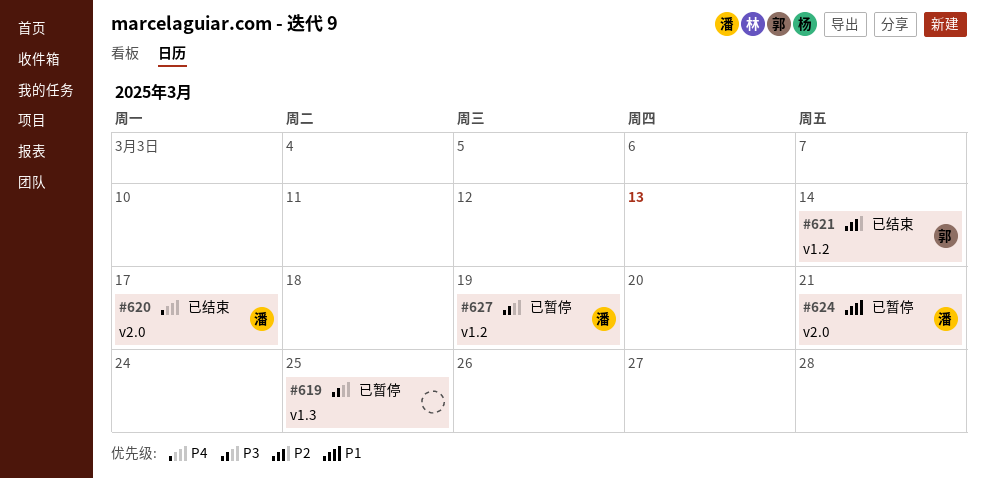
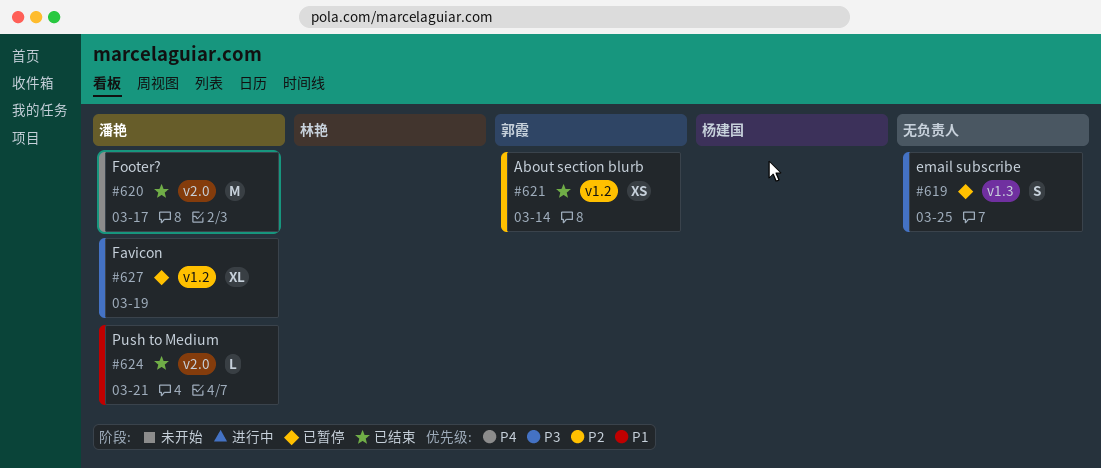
#624, status: 已暂停 -> 已结束

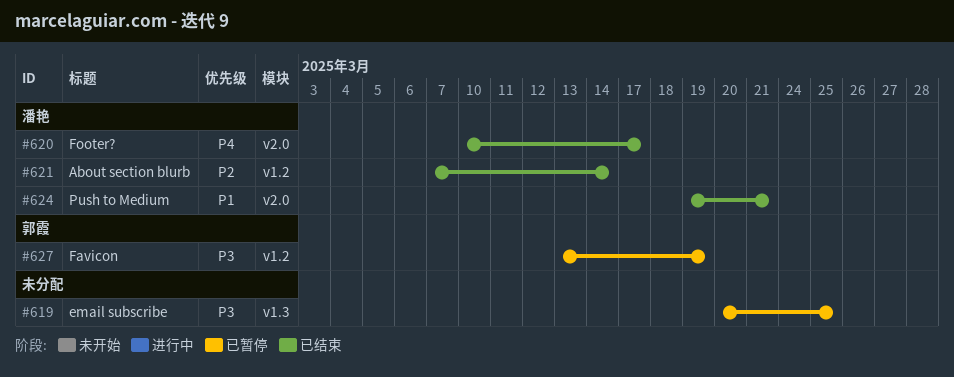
#621, owner: 郭霞 -> 潘艳
#627, owner: 潘艳 -> 郭霞

